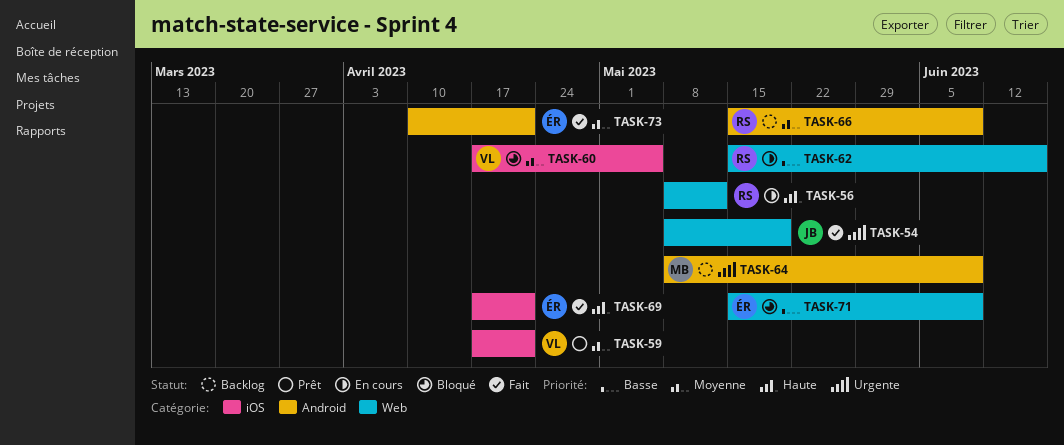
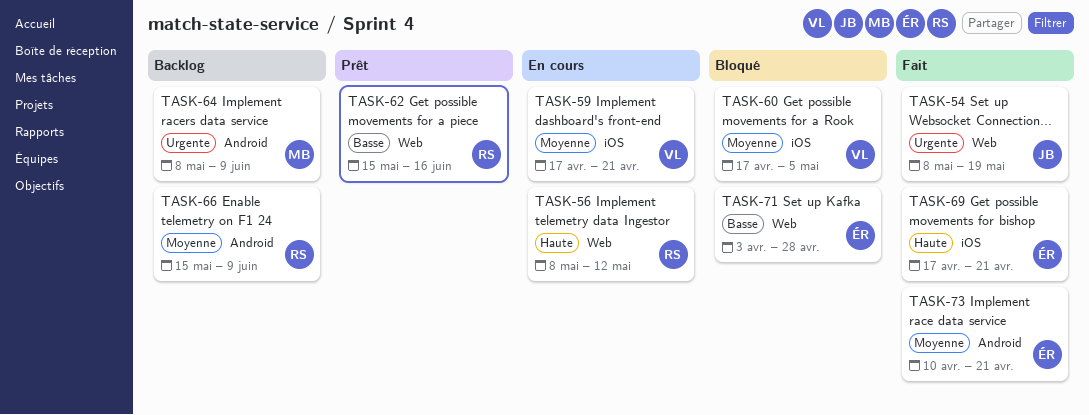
TASK-59, status: Prêt -> En cours
TASK-62, status: En cours -> Prêt
TASK-71, start: May 15 -> Apr 3
TASK-71, due: Jun 9 -> Apr 28

